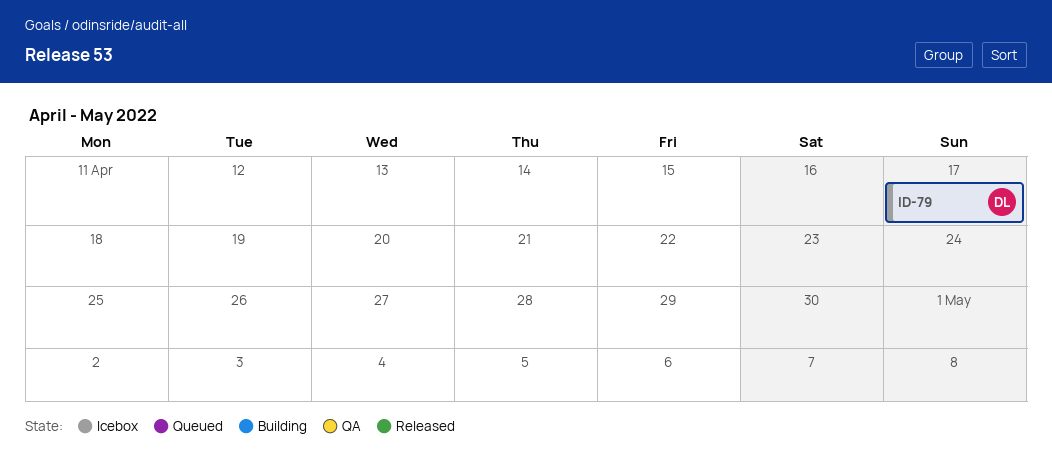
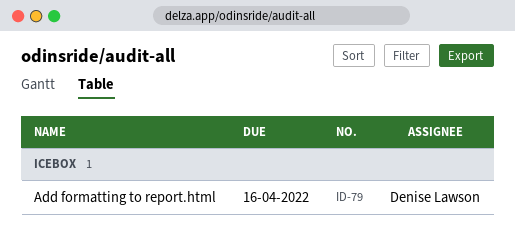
ID-79, due: Apr 17 -> Apr 16

